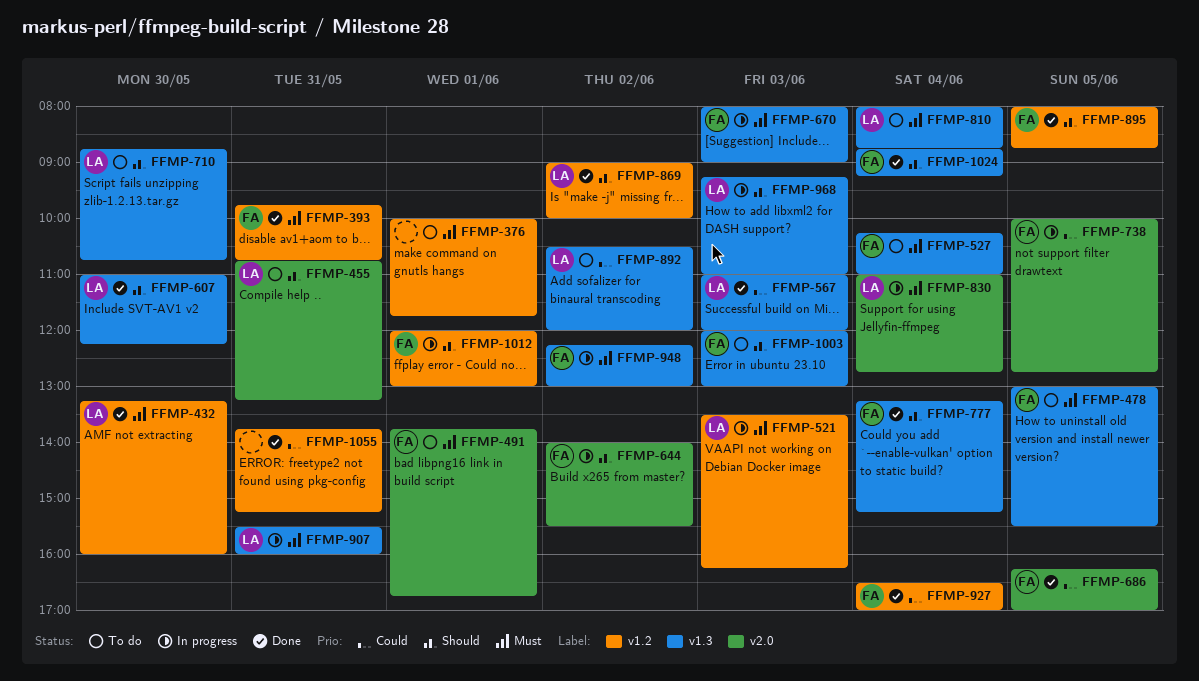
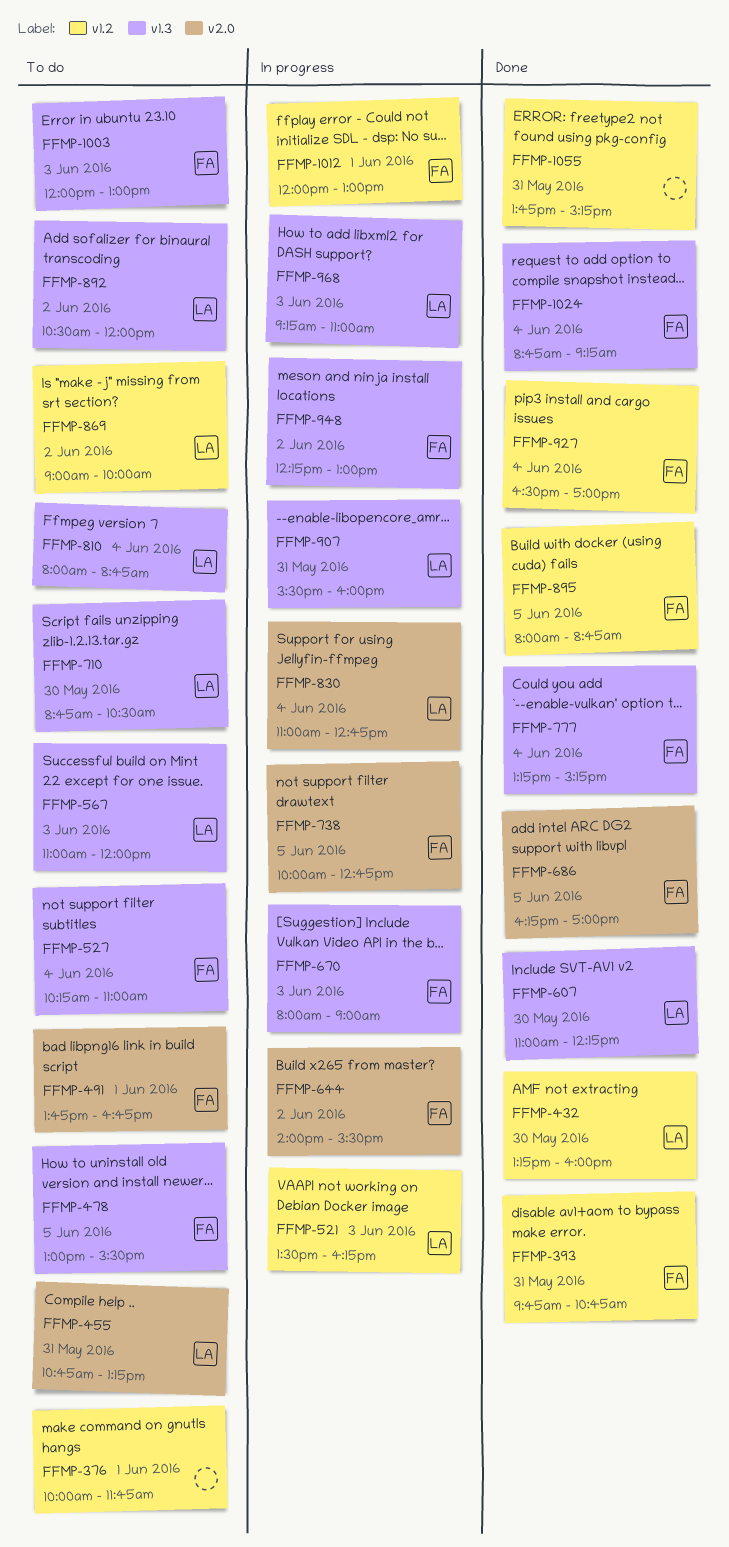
FFMP-567, status: Done -> To do
FFMP-710, ends: 10:45 -> 10:30
FFMP-869, status: Done -> To do

